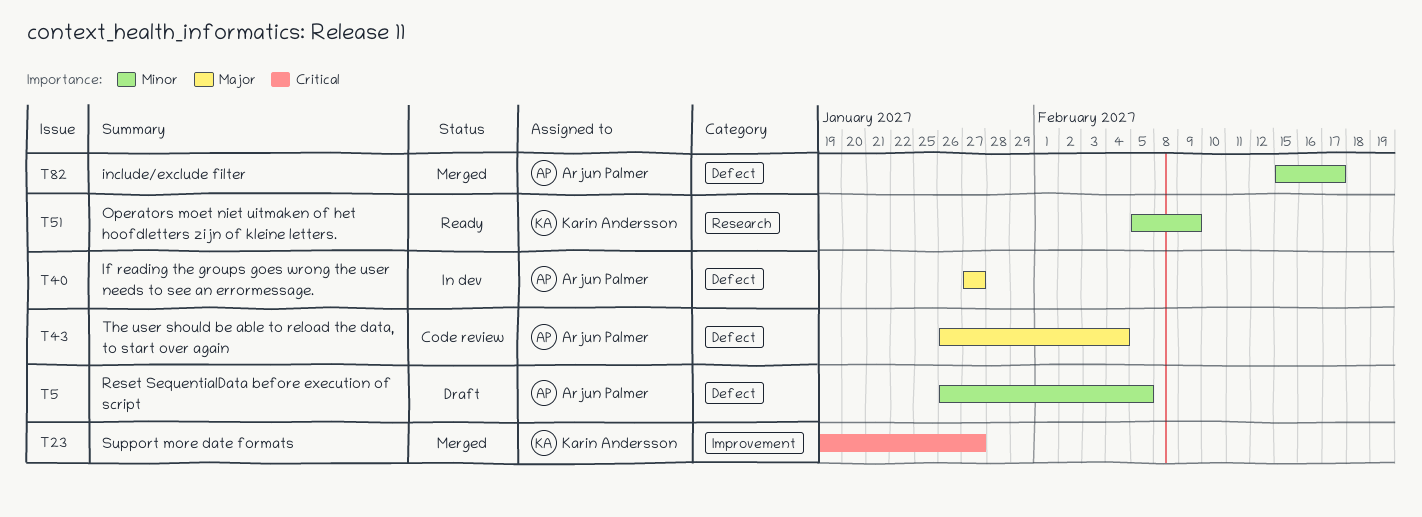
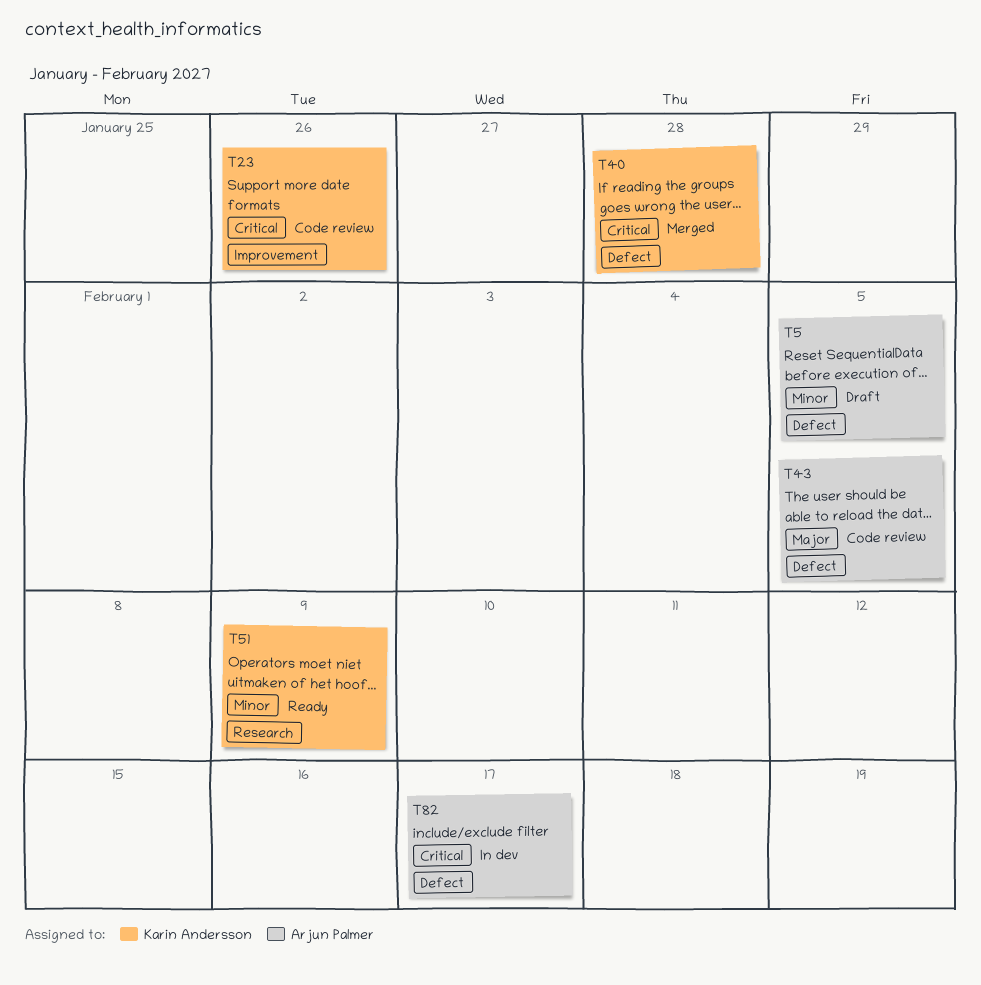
T23, status: Merged -> Code review
T23, due: Jan 27 -> Jan 26
T40, status: In dev -> Merged
T40, owner: Arjun Palmer -> Karin Andersson
T40, priority: Major -> Critical
T40, due: Jan 27 -> Jan 28
T43, due: Feb 4 -> Feb 5
T82, status: Merged -> In dev
T82, priority: Minor -> Critical

